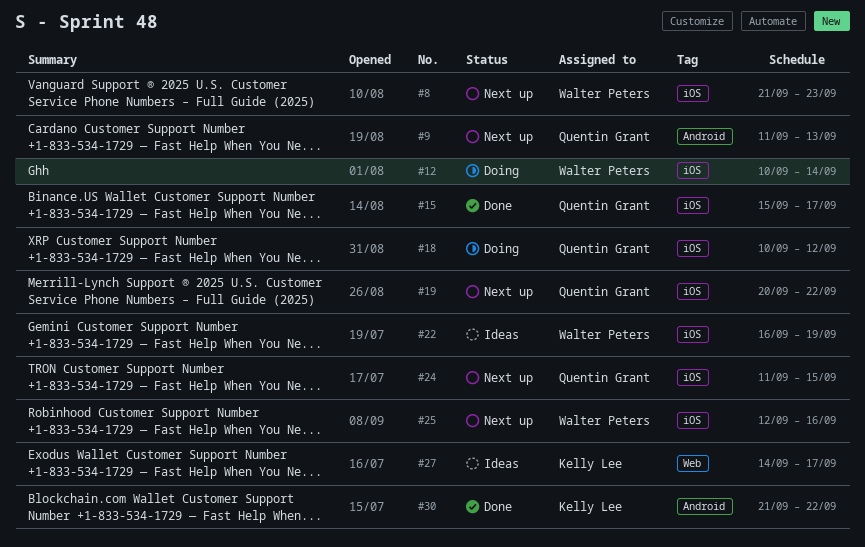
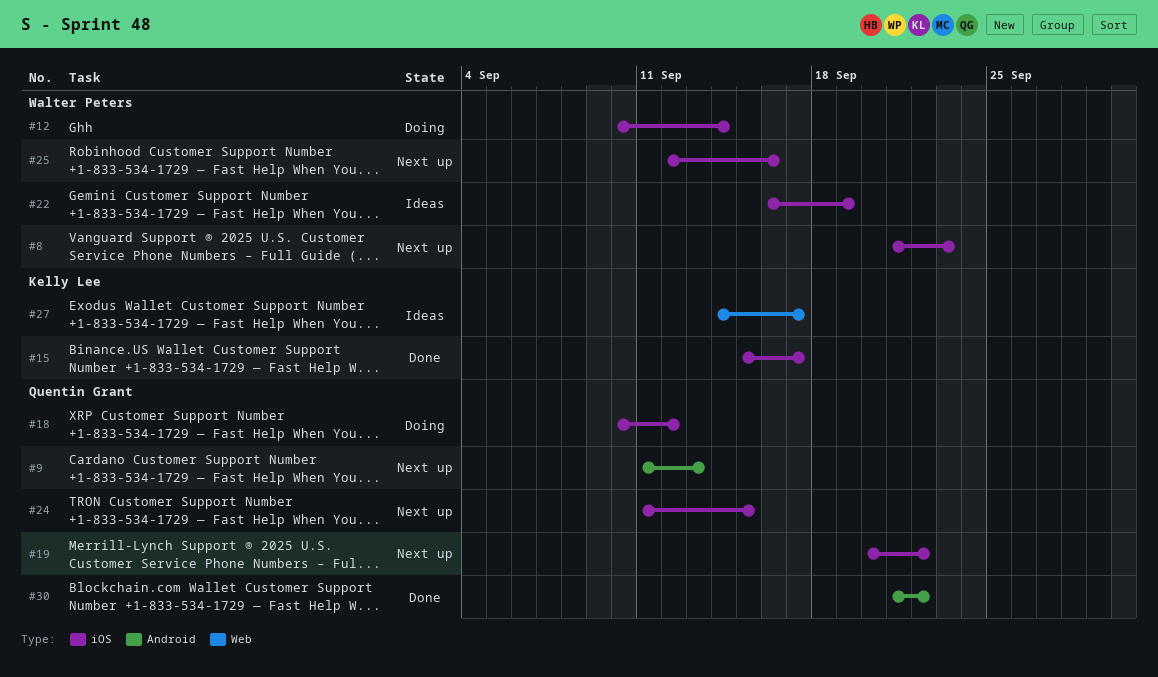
#15, owner: Quentin Grant -> Kelly Lee
#30, owner: Kelly Lee -> Quentin Grant

